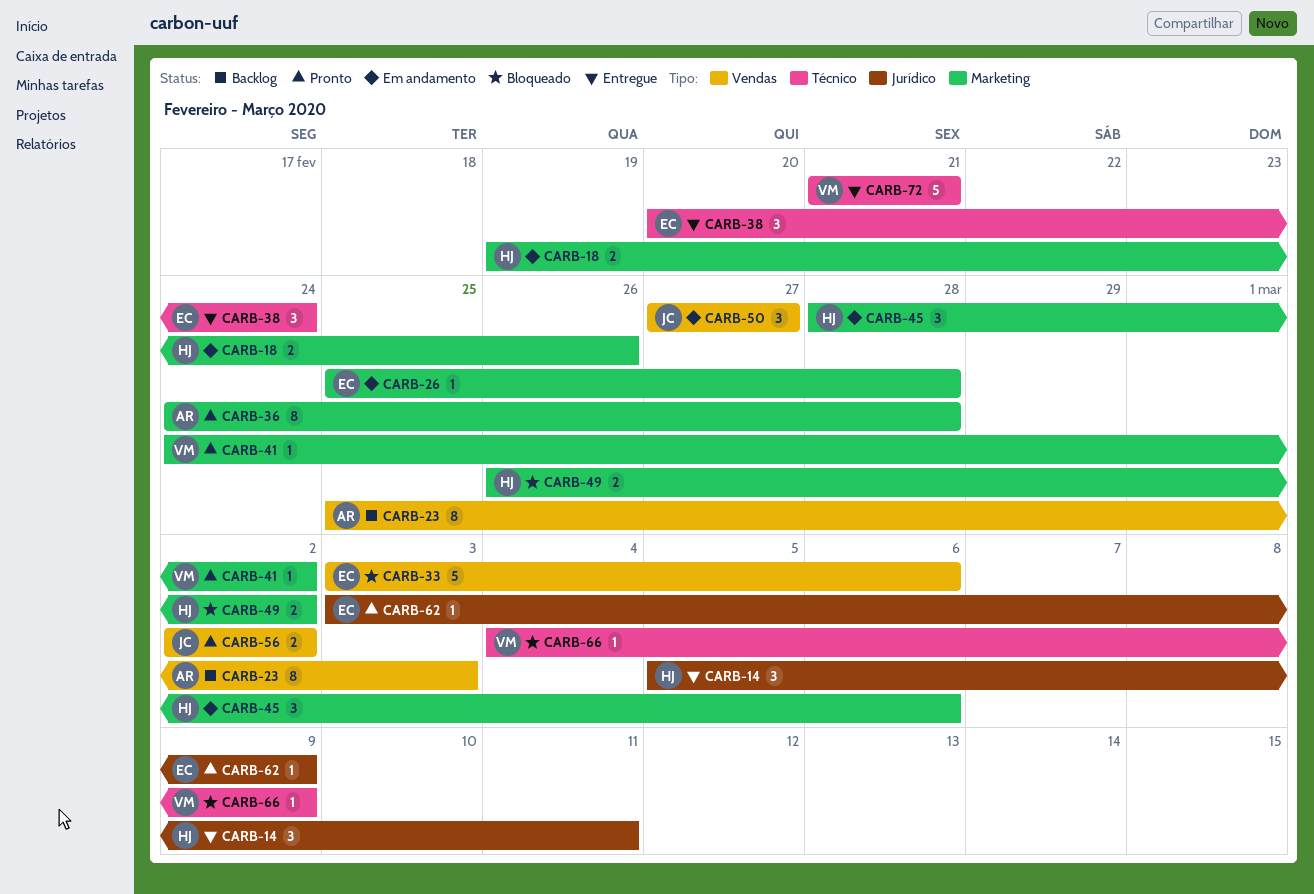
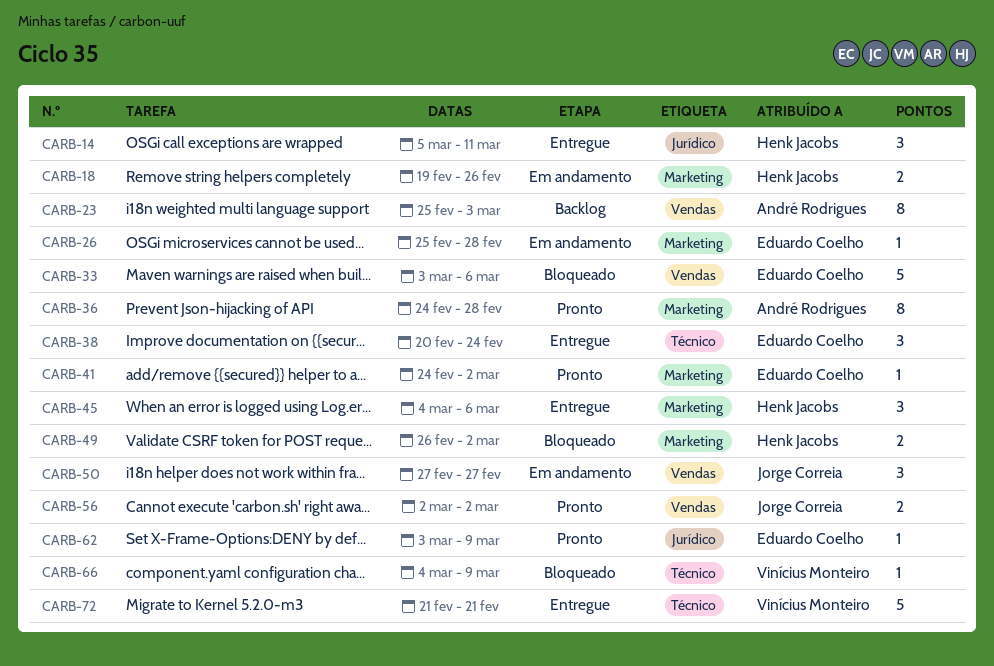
CARB-41, owner: Vinícius Monteiro -> Eduardo Coelho
CARB-45, status: Em andamento -> Entregue
CARB-45, start: Feb 28 -> Mar 4

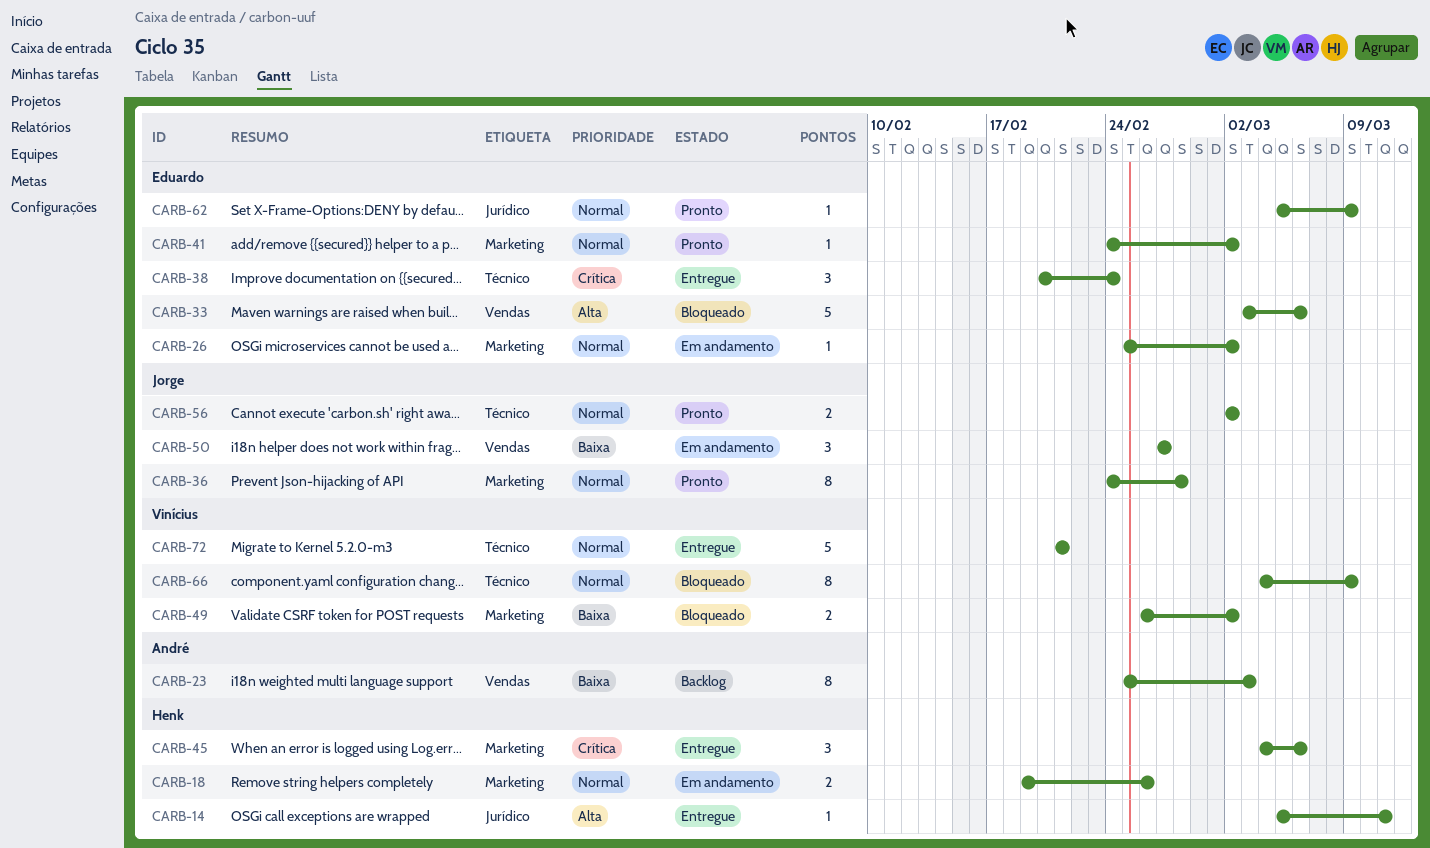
CARB-14, estimate: 3 -> 1
CARB-26, due: Feb 28 -> Mar 2
CARB-36, owner: André Rodrigues -> Jorge Correia
CARB-49, owner: Henk Jacobs -> Vinícius Monteiro
CARB-56, label: Vendas -> Técnico
CARB-62, start: Mar 3 -> Mar 5
CARB-66, estimate: 1 -> 8

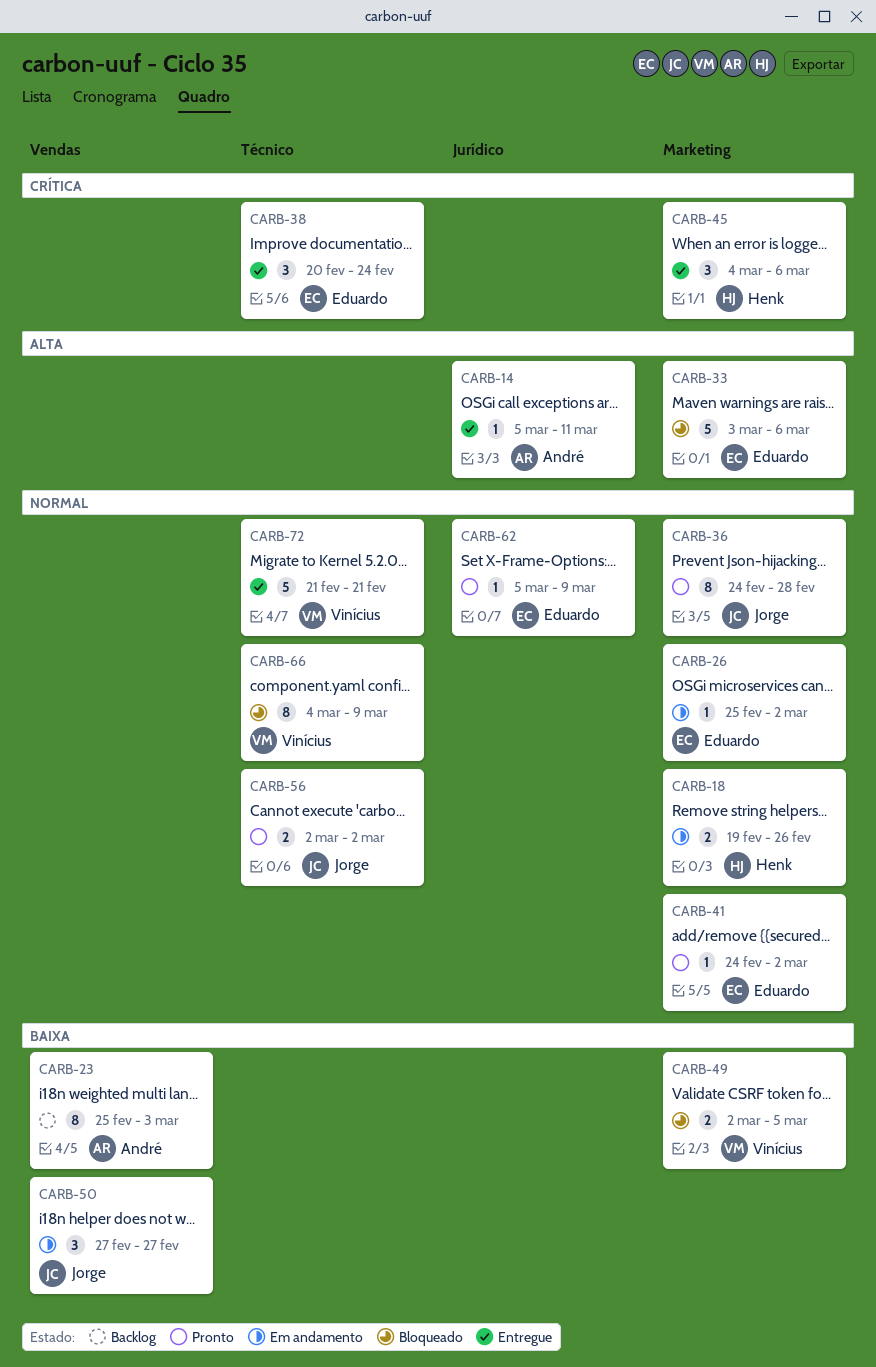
CARB-14, owner: Henk -> André
CARB-33, label: Vendas -> Marketing
CARB-49, start: Feb 26 -> Mar 2
CARB-49, due: Mar 2 -> Mar 5

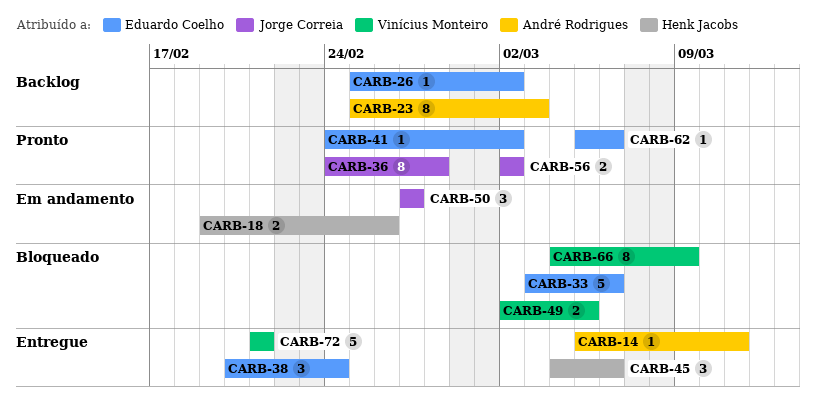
CARB-26, status: Em andamento -> Backlog
CARB-62, due: Mar 9 -> Mar 6

